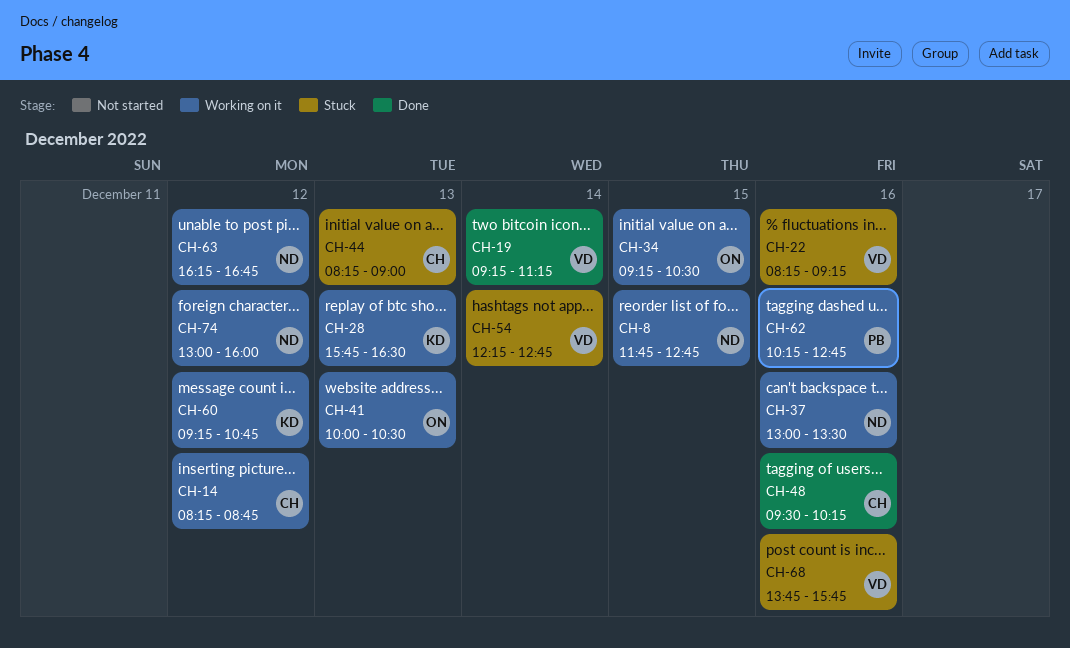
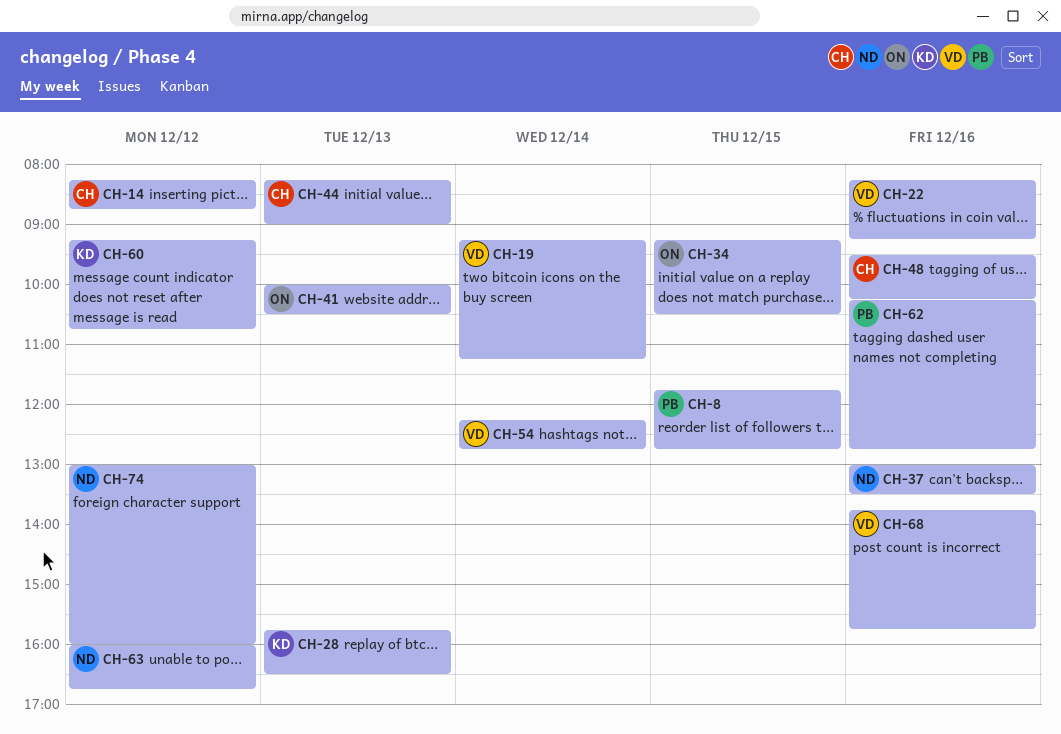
CH-8, owner: ND -> PB
CH-63, begins: 16:15 -> 16:00

